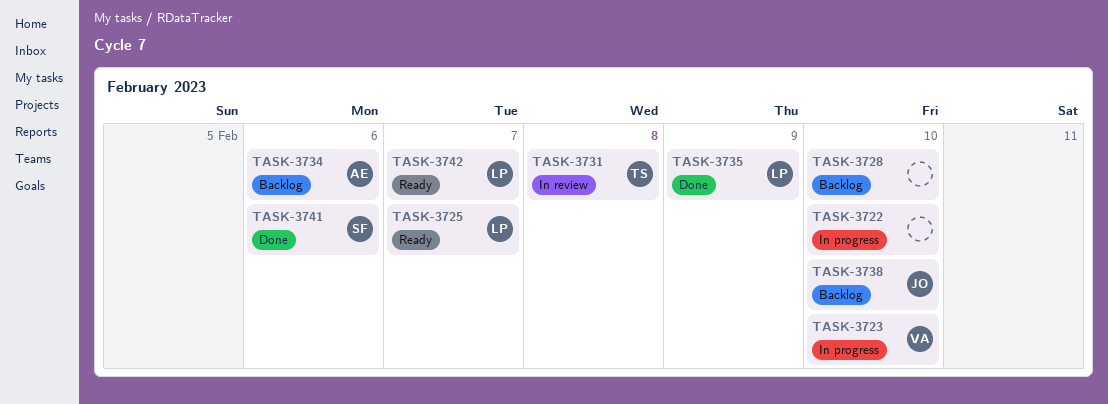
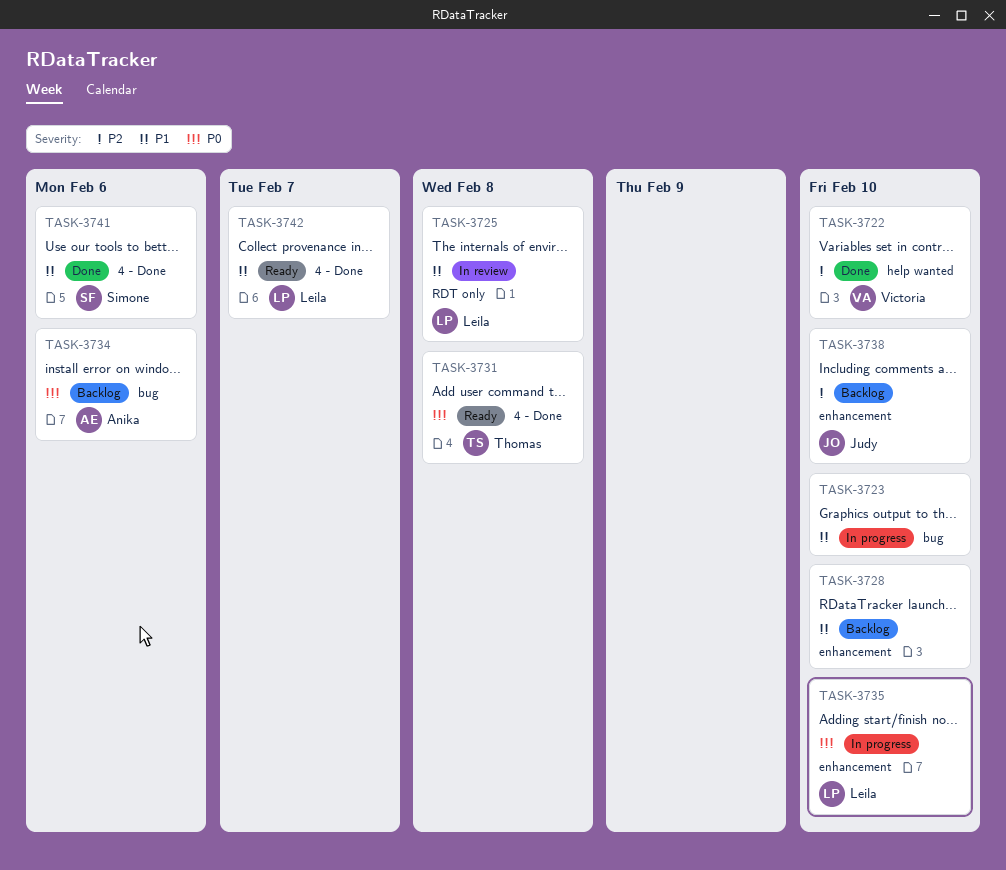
TASK-3722, status: In progress -> Done
TASK-3722, owner: none -> Victoria
TASK-3723, owner: Victoria -> none
TASK-3725, status: Ready -> In review
TASK-3725, due: Feb 7 -> Feb 8
TASK-3731, status: In review -> Ready
TASK-3735, status: Done -> In progress
TASK-3735, due: Feb 9 -> Feb 10

